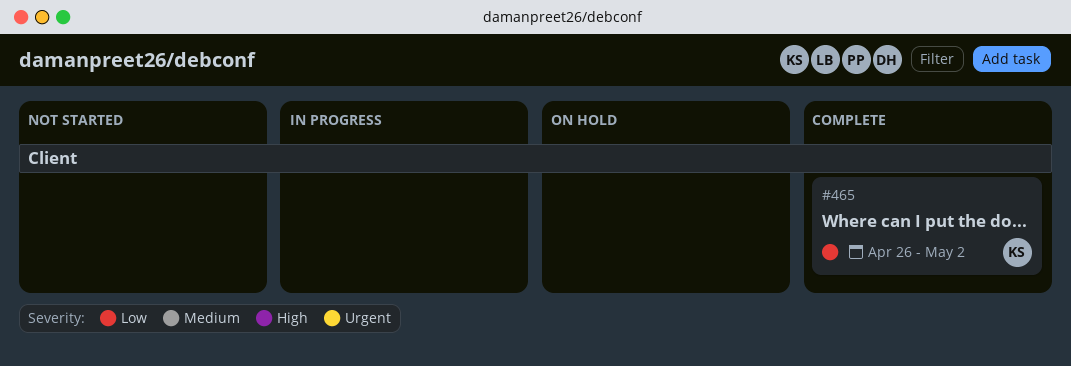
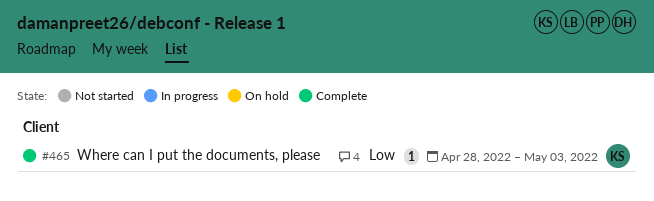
#465, start: Apr 26 -> Apr 28
#465, due: May 2 -> May 3

